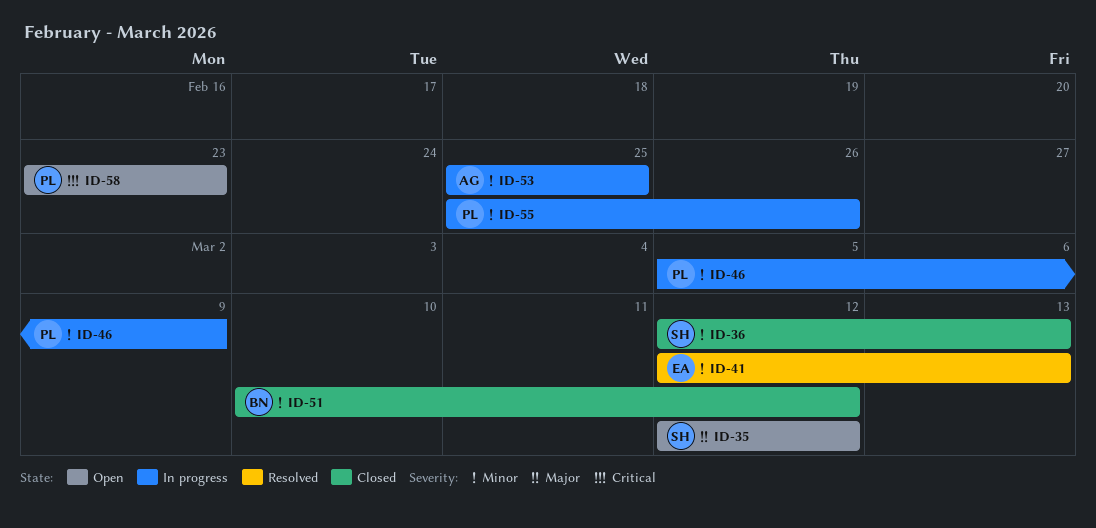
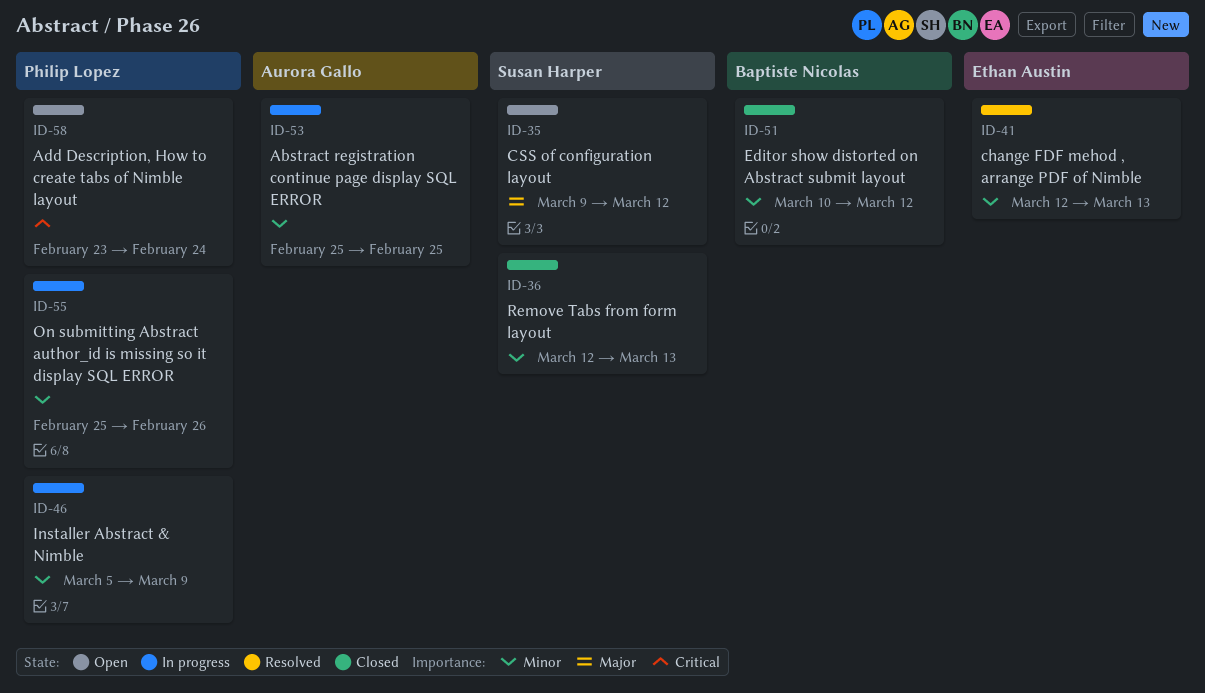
ID-35, start: Mar 12 -> Mar 9
ID-58, due: Feb 23 -> Feb 24

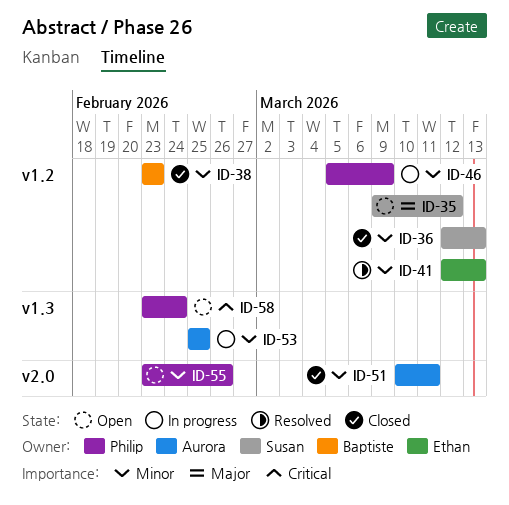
ID-38: none -> present
ID-51, owner: Baptiste Nicolas -> Aurora Gallo
ID-51, due: Mar 12 -> Mar 11
ID-55, status: In progress -> Open
ID-55, start: Feb 25 -> Feb 23

